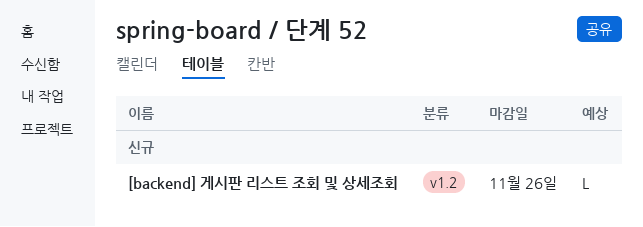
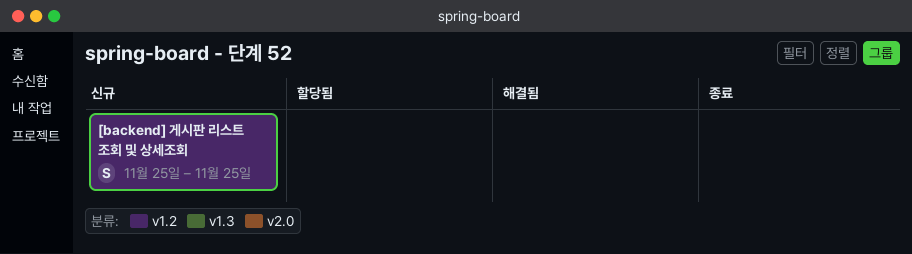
[backend] 게시판 리스트 조회 및 상세조회, estimate: L -> S
[backend] 게시판 리스트 조회 및 상세조회, due: Nov 26 -> Nov 25

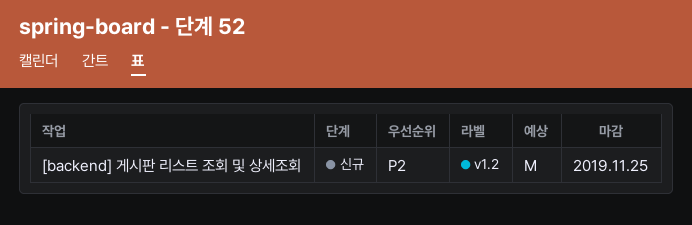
[backend] 게시판 리스트 조회 및 상세조회, estimate: S -> M

